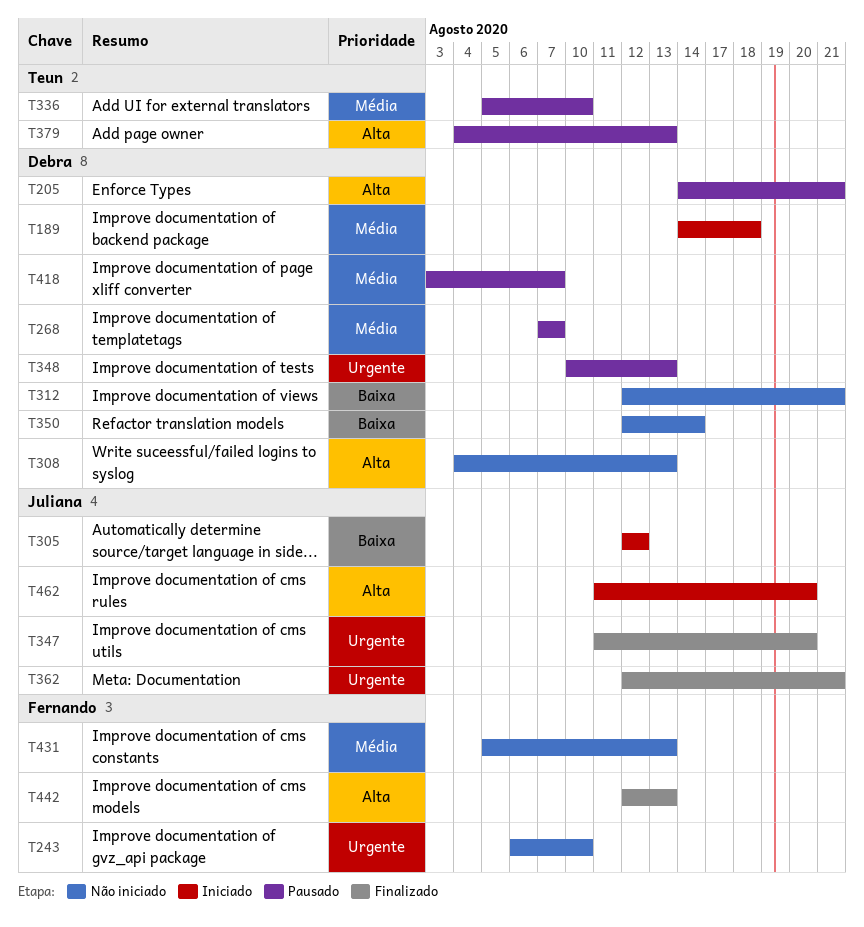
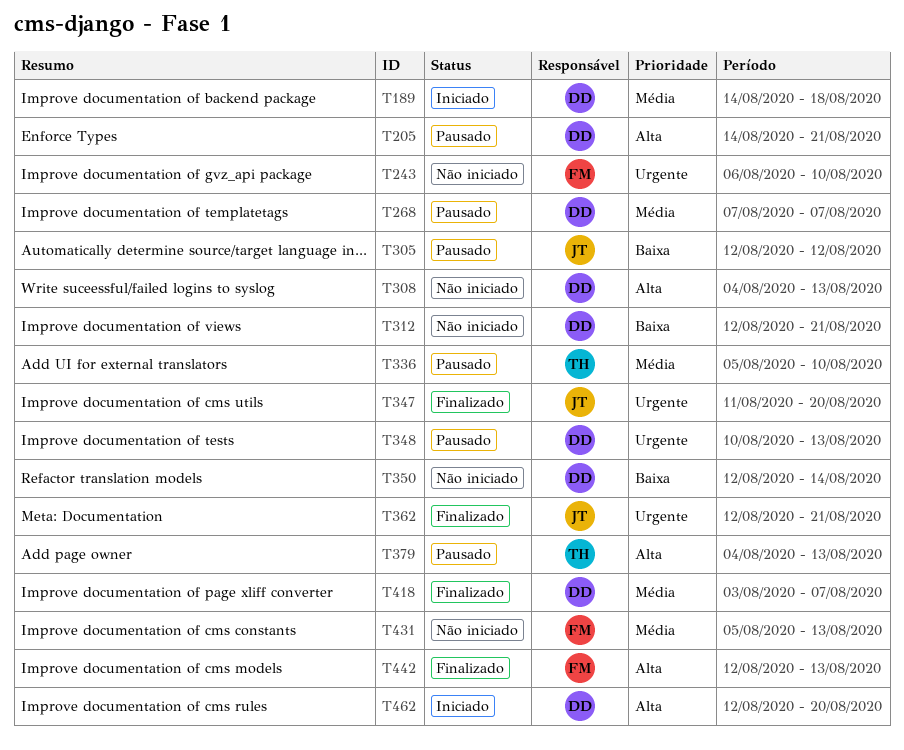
T305, status: Iniciado -> Pausado
T418, status: Pausado -> Finalizado
T462, owner: Juliana -> Debra
T462, start: Aug 11 -> Aug 12

